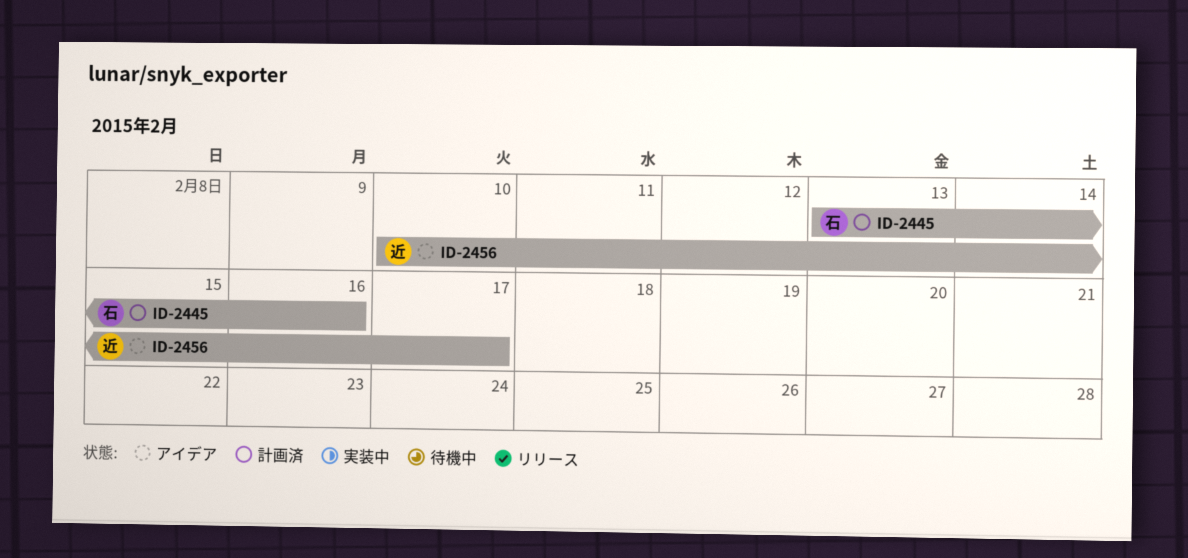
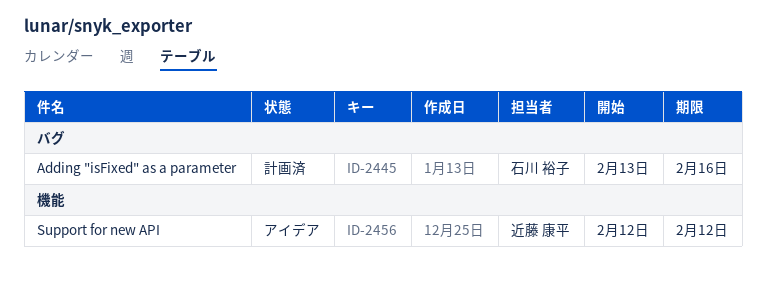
ID-2456, start: Feb 10 -> Feb 12
ID-2456, due: Feb 17 -> Feb 12

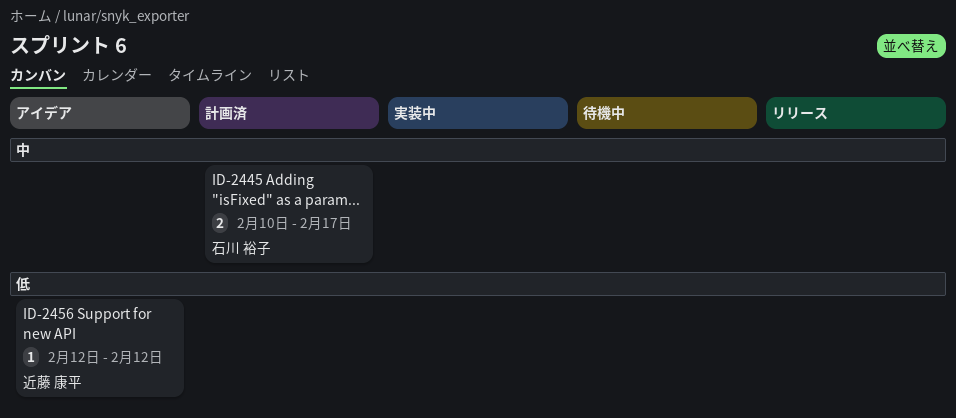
ID-2445, start: Feb 13 -> Feb 10
ID-2445, due: Feb 16 -> Feb 17

